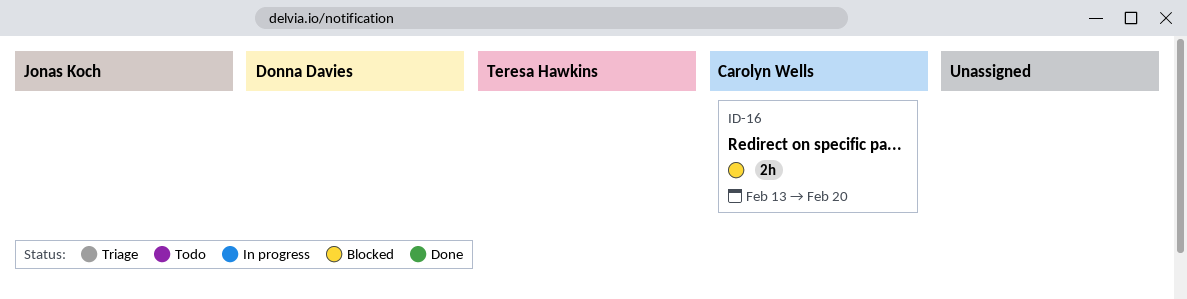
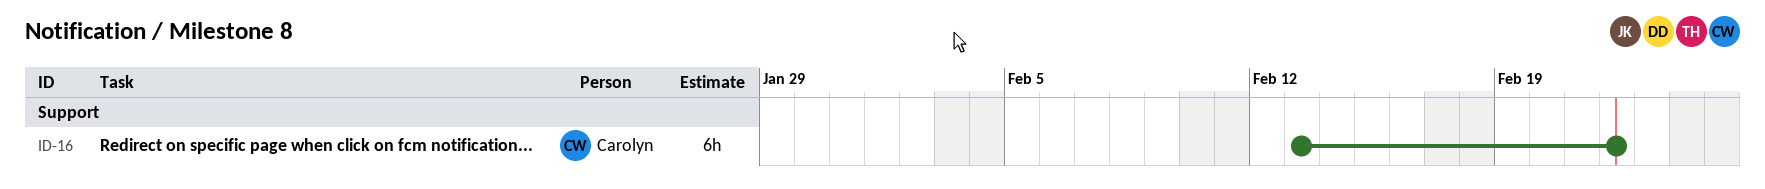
ID-16, estimate: 2h -> 6h
ID-16, due: Feb 20 -> Feb 22

